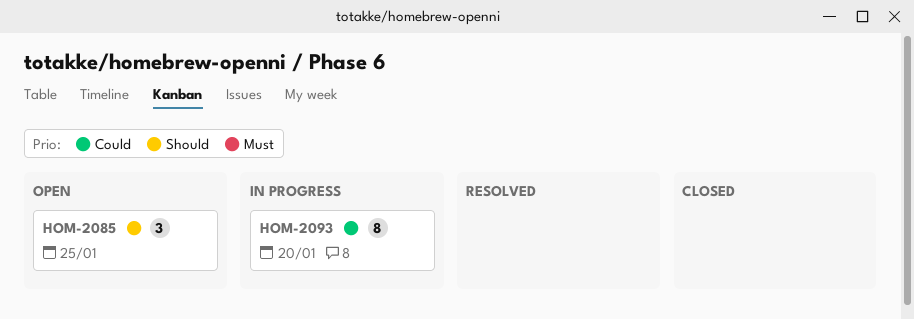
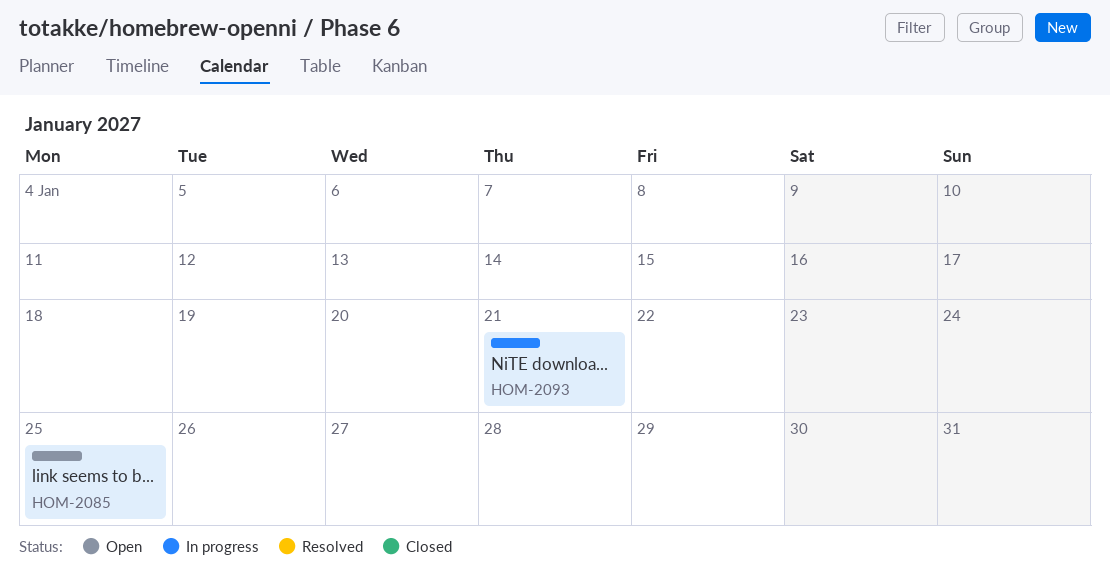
HOM-2093, due: Jan 20 -> Jan 21

